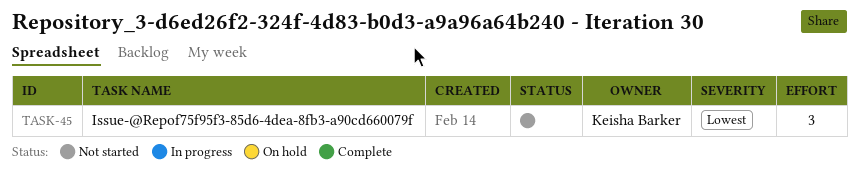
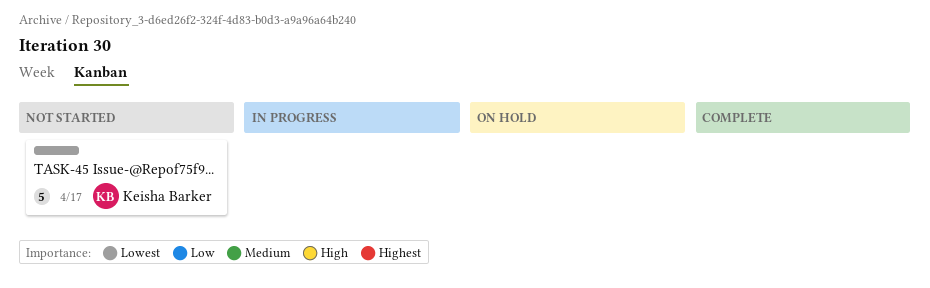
TASK-45, estimate: 3 -> 5

